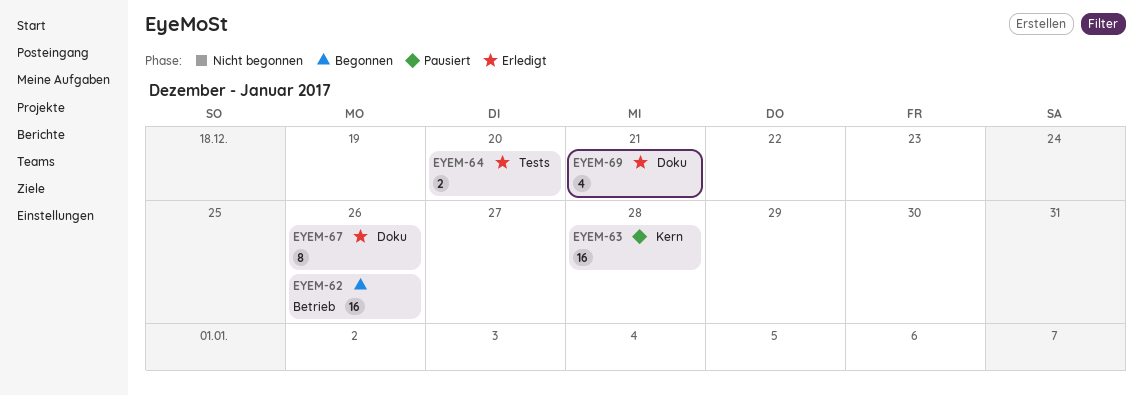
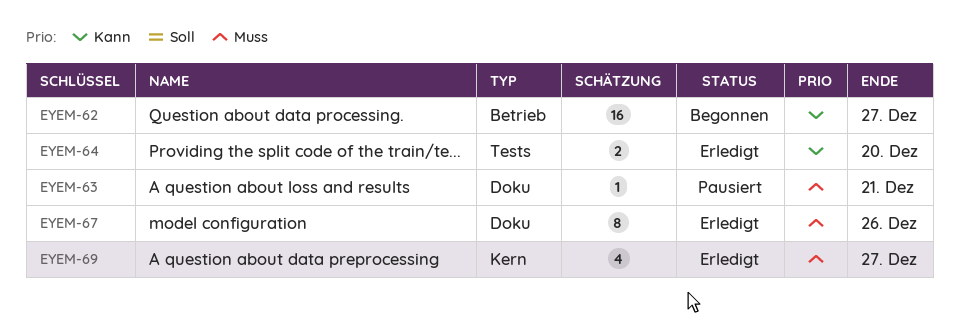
EYEM-62, due: Dec 26 -> Dec 27
EYEM-63, label: Kern -> Doku
EYEM-63, estimate: 16 -> 1
EYEM-63, due: Dec 28 -> Dec 21
EYEM-69, label: Doku -> Kern
EYEM-69, due: Dec 21 -> Dec 27

